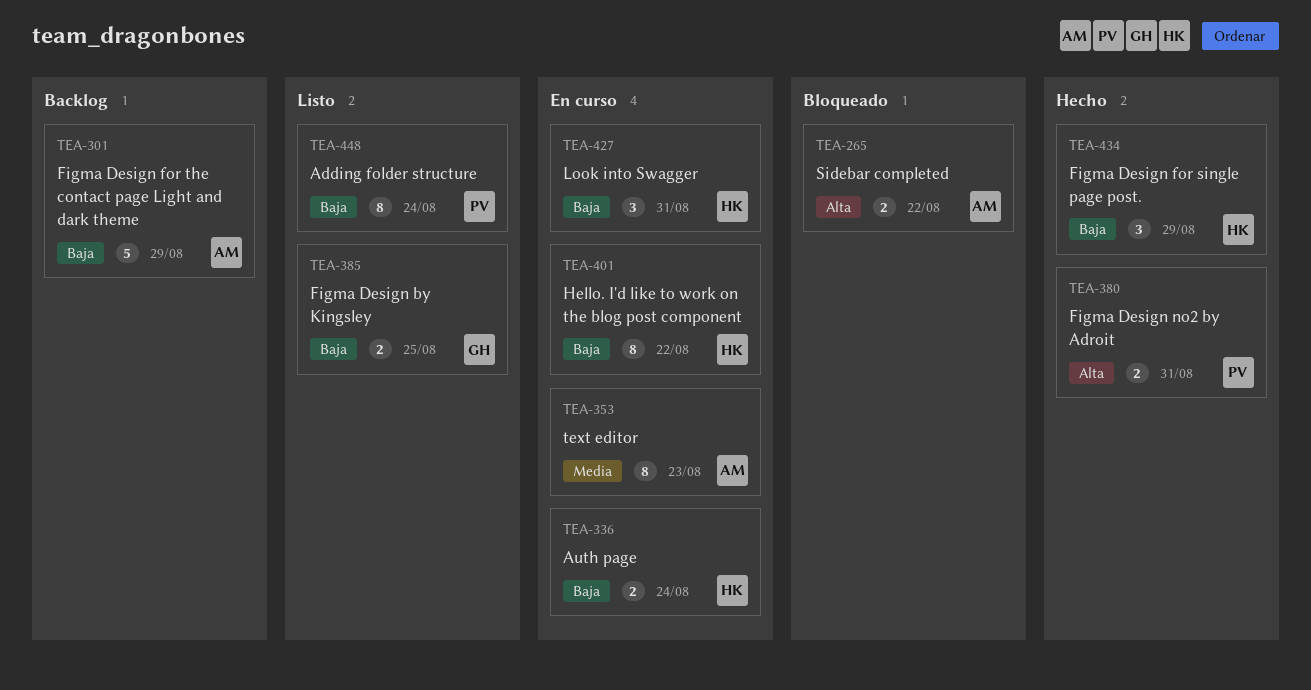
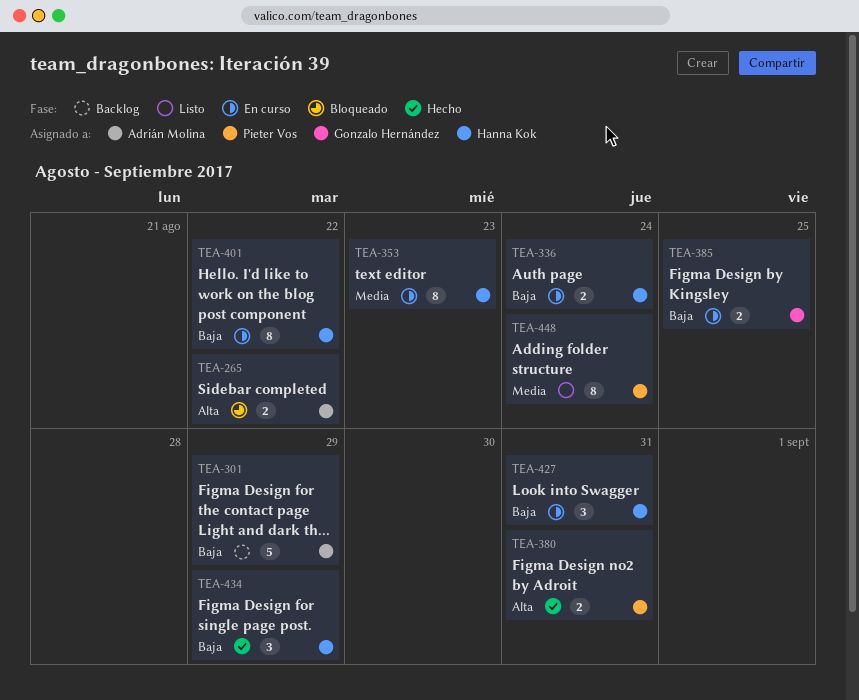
TEA-353, owner: Adrián Molina -> Hanna Kok
TEA-385, status: Listo -> En curso
TEA-448, priority: Baja -> Media

